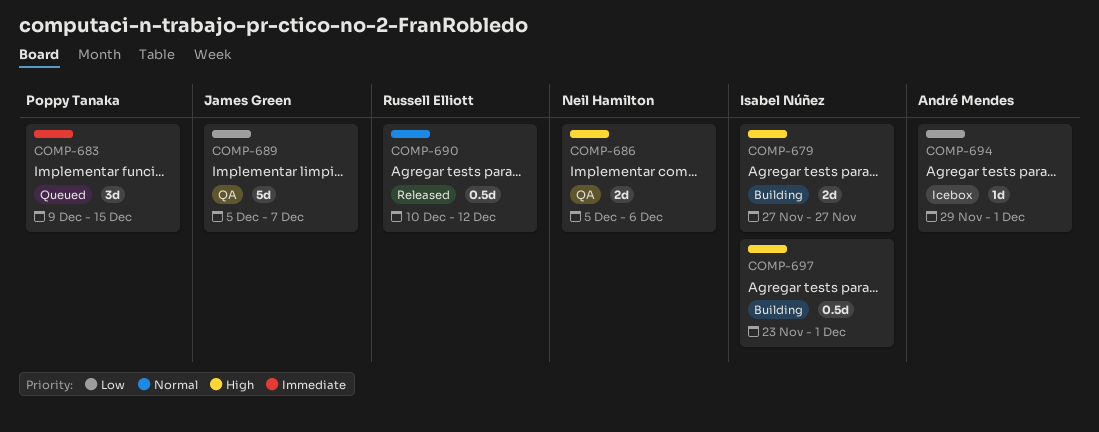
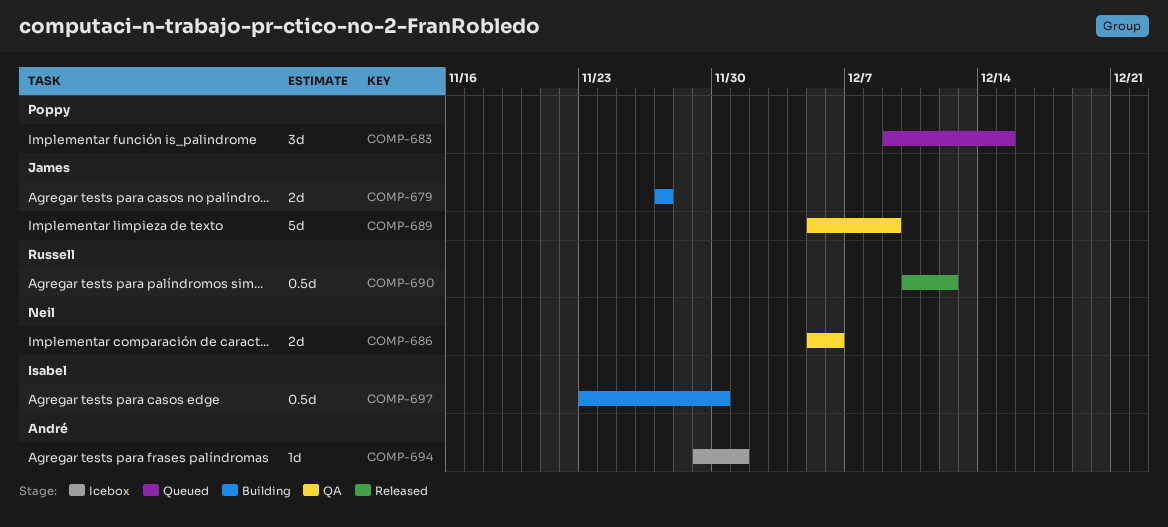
COMP-679, owner: Isabel Núñez -> James Green
COMP-689, due: Dec 7 -> Dec 9
COMP-697, due: Dec 1 -> Nov 30

